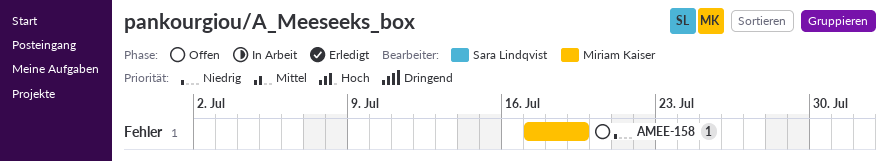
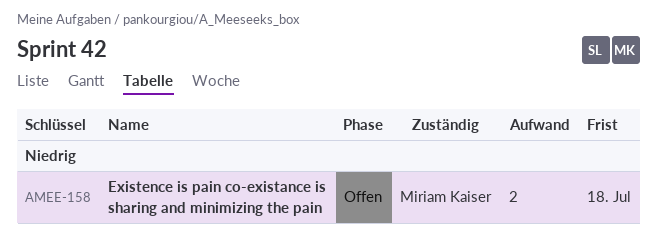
AMEE-158, estimate: 1 -> 2
AMEE-158, due: Jul 19 -> Jul 18

